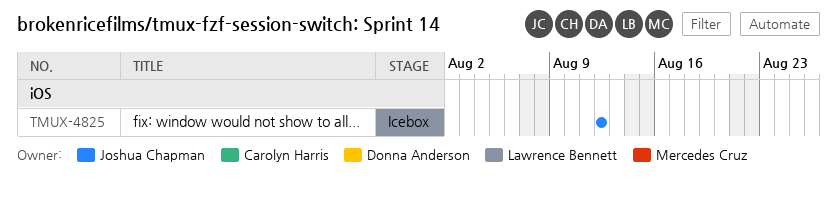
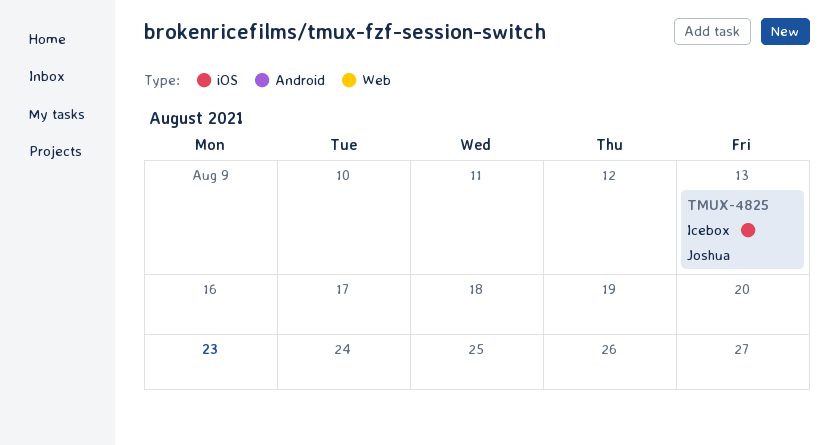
TMUX-4825, due: Aug 12 -> Aug 13

